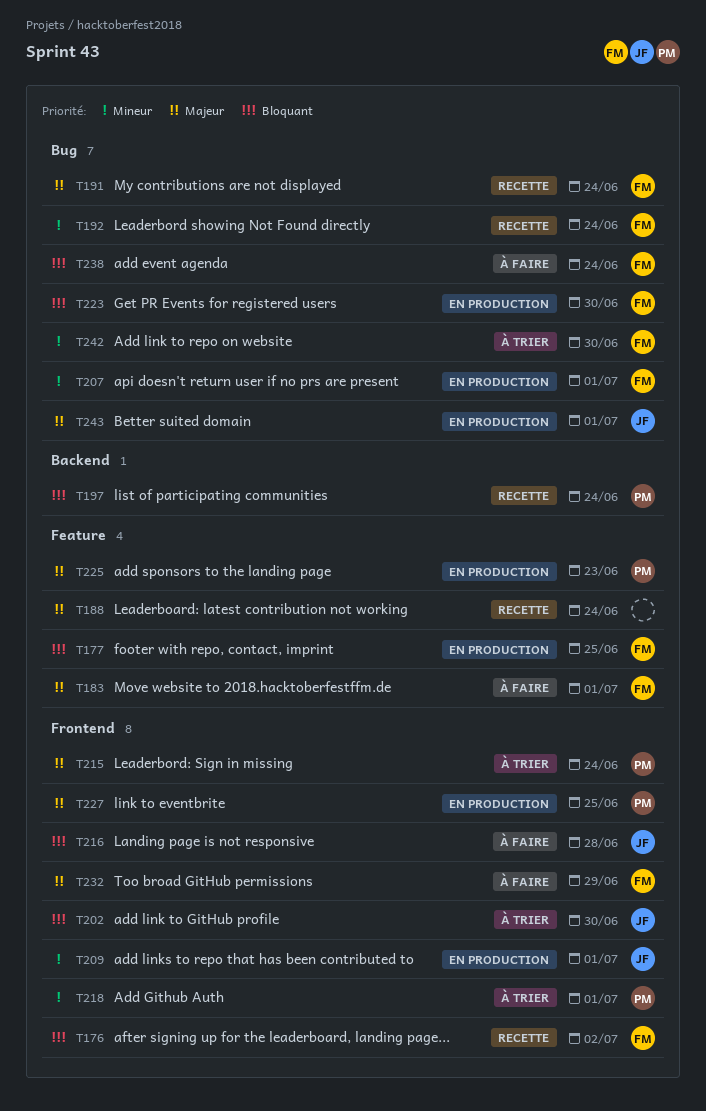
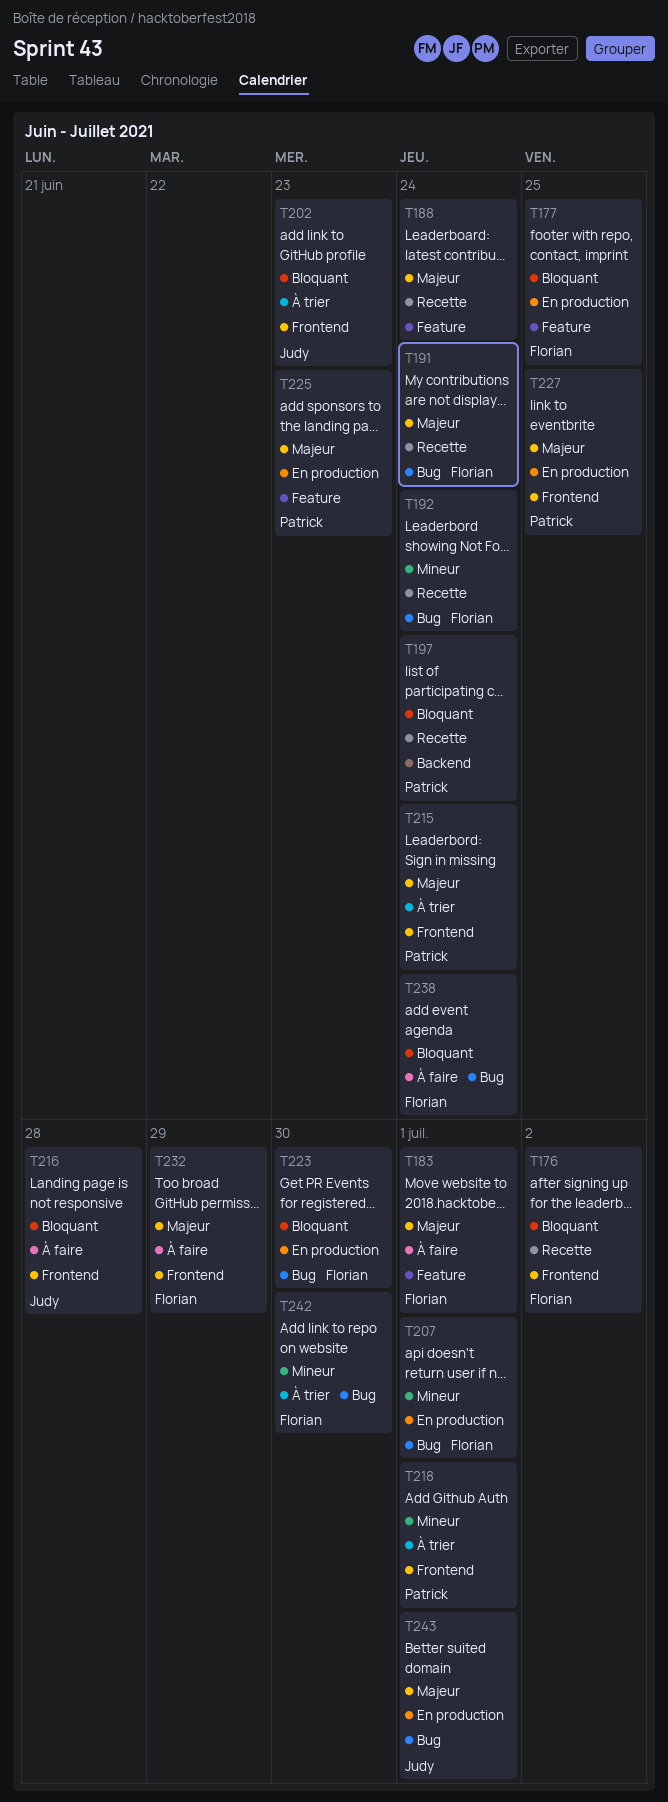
T202, due: Jun 30 -> Jun 23
T209: present -> none

